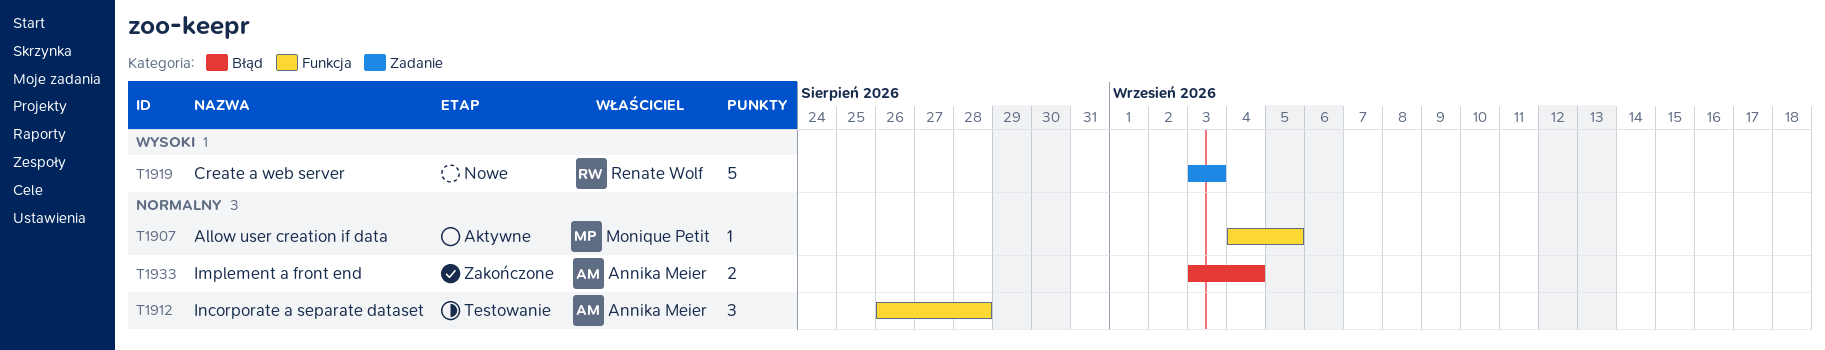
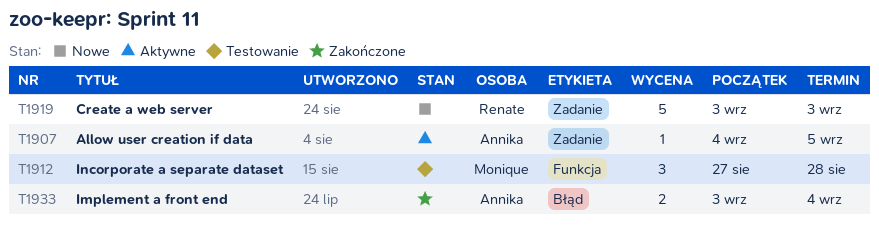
T1907, owner: Monique Petit -> Annika Meier
T1907, label: Funkcja -> Zadanie
T1912, owner: Annika Meier -> Monique Petit
T1912, start: Aug 26 -> Aug 27

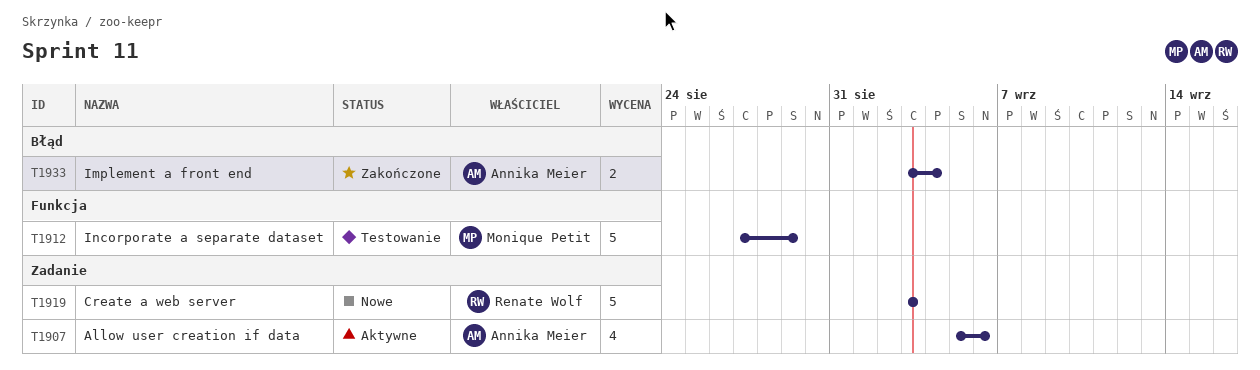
T1907, estimate: 1 -> 4
T1907, start: Sep 4 -> Sep 5
T1907, due: Sep 5 -> Sep 6
T1912, estimate: 3 -> 5
T1912, due: Aug 28 -> Aug 29

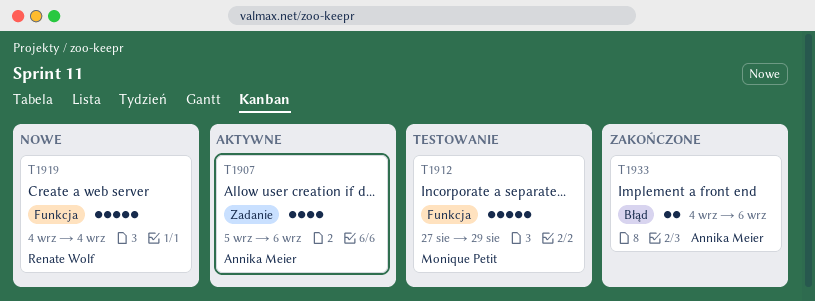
T1919, label: Zadanie -> Funkcja
T1919, start: Sep 3 -> Sep 4
T1919, due: Sep 3 -> Sep 4
T1933, start: Sep 3 -> Sep 4
T1933, due: Sep 4 -> Sep 6

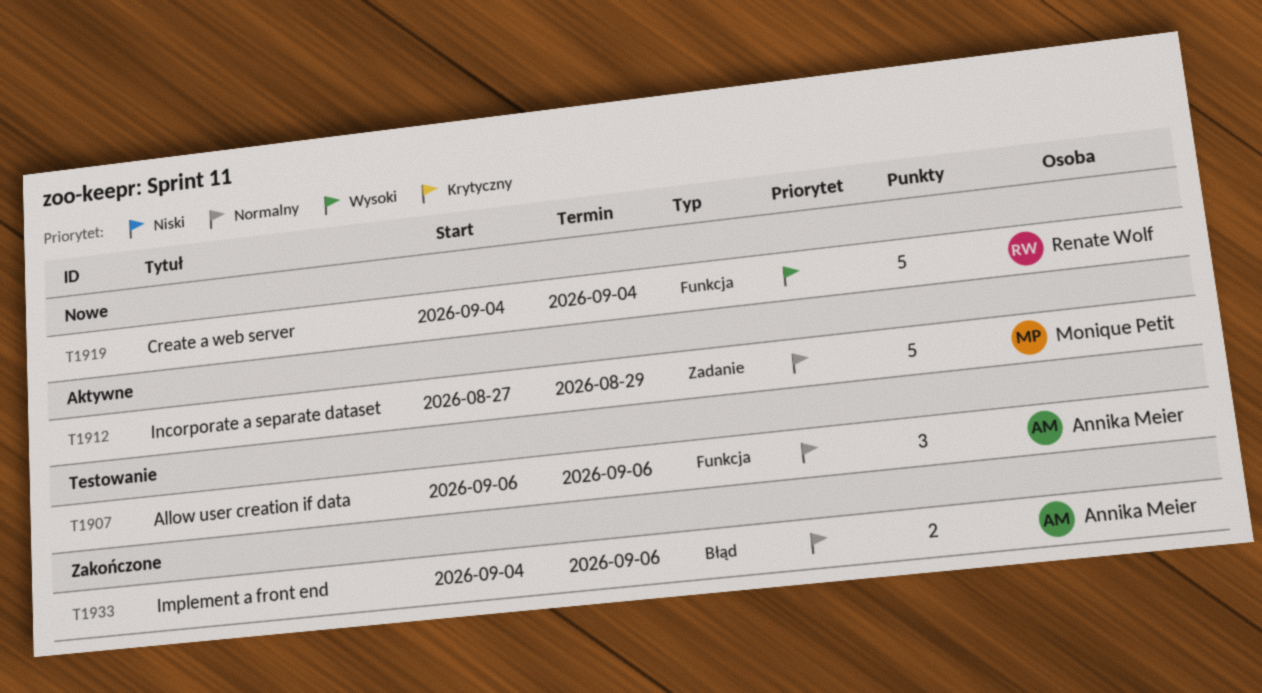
T1907, status: Aktywne -> Testowanie
T1907, label: Zadanie -> Funkcja
T1907, estimate: 4 -> 3
T1907, start: Sep 5 -> Sep 6
T1912, status: Testowanie -> Aktywne
T1912, label: Funkcja -> Zadanie

